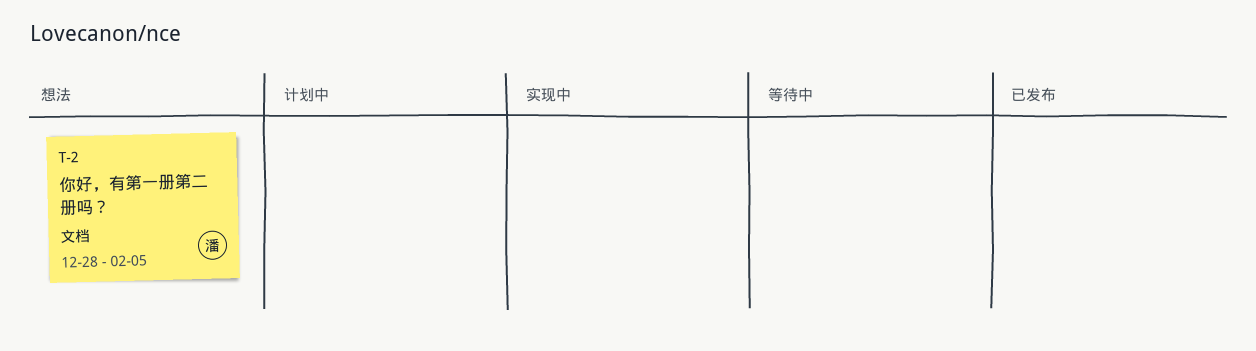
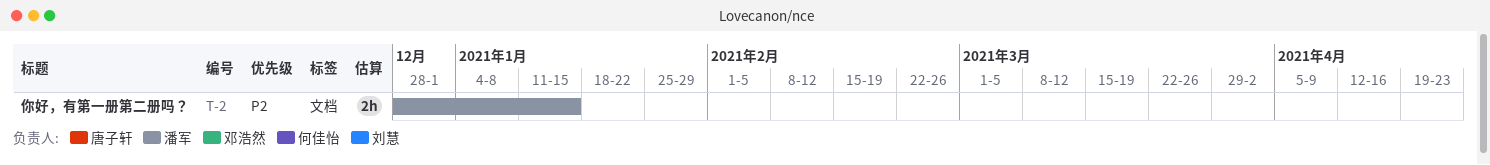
T-2, due: Feb 5 -> Jan 15

